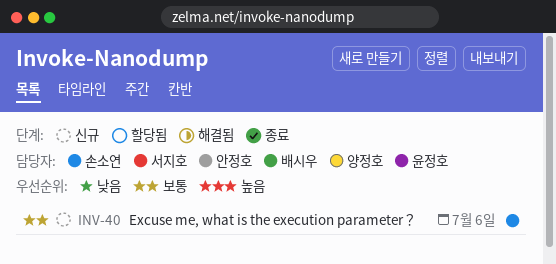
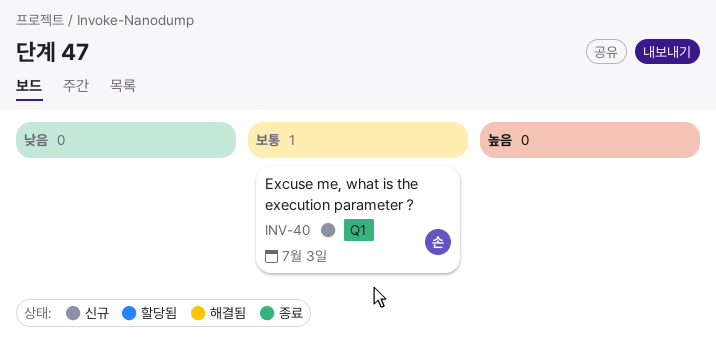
INV-40, due: Jul 6 -> Jul 3

